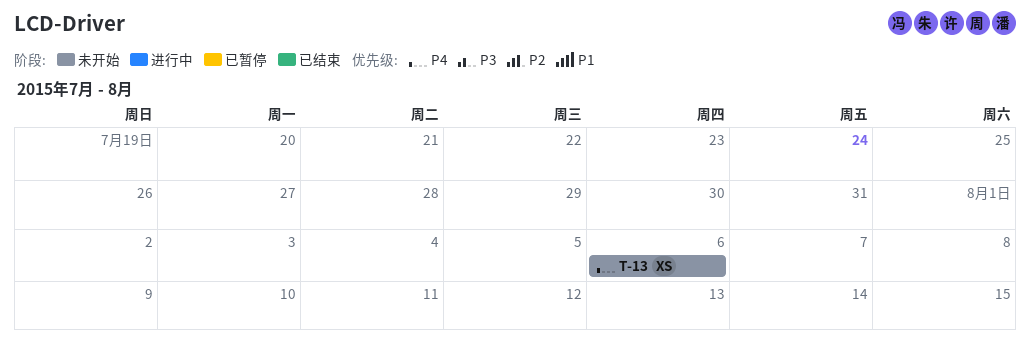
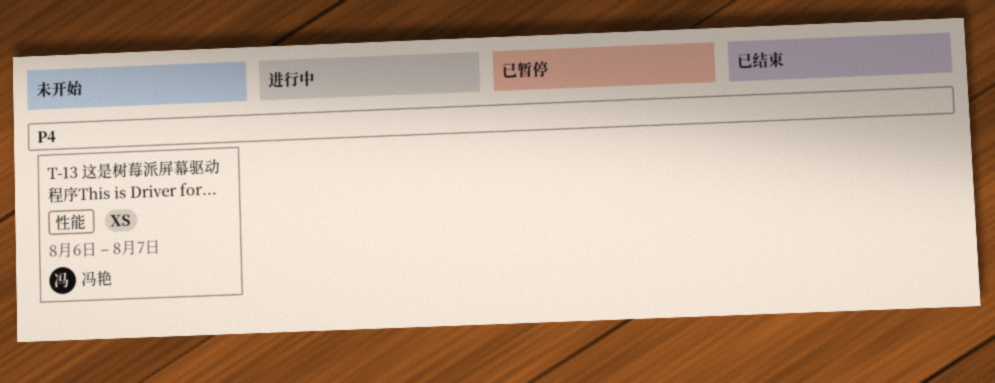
T-13, due: Aug 6 -> Aug 7

